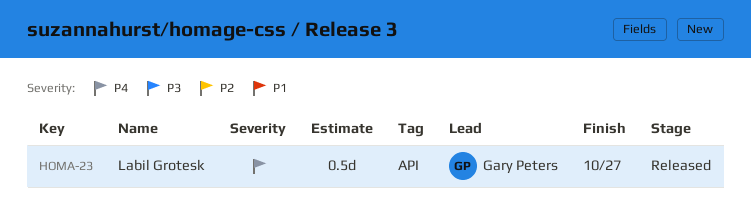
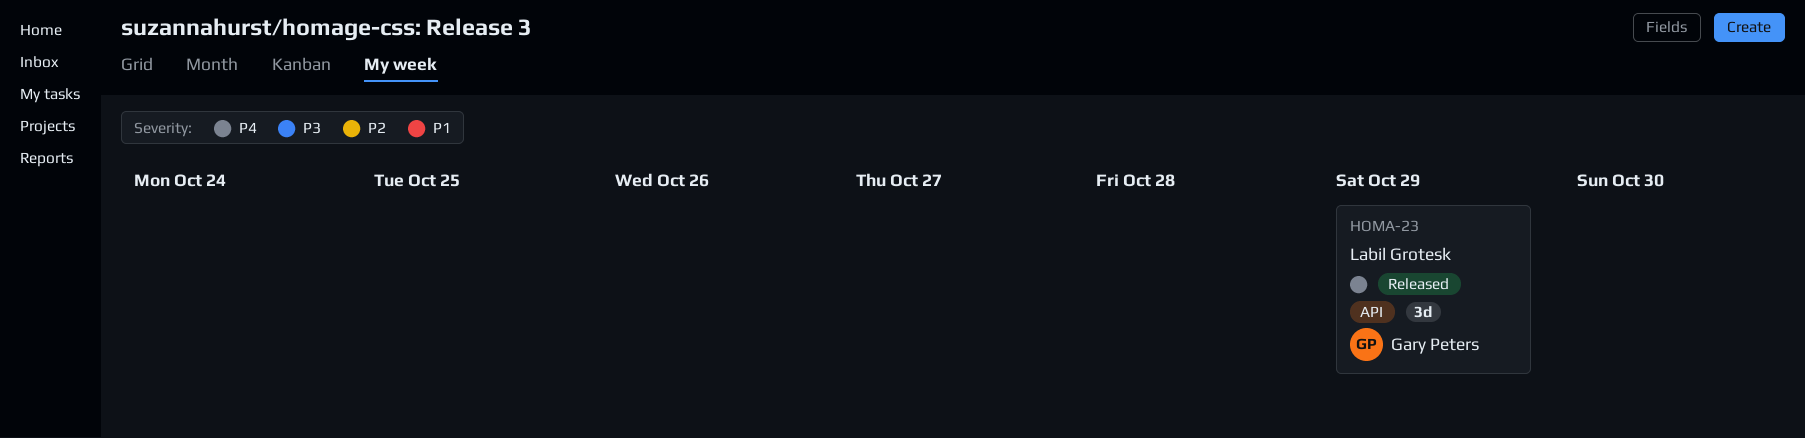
HOMA-23, estimate: 0.5d -> 3d
HOMA-23, due: Oct 27 -> Oct 29

